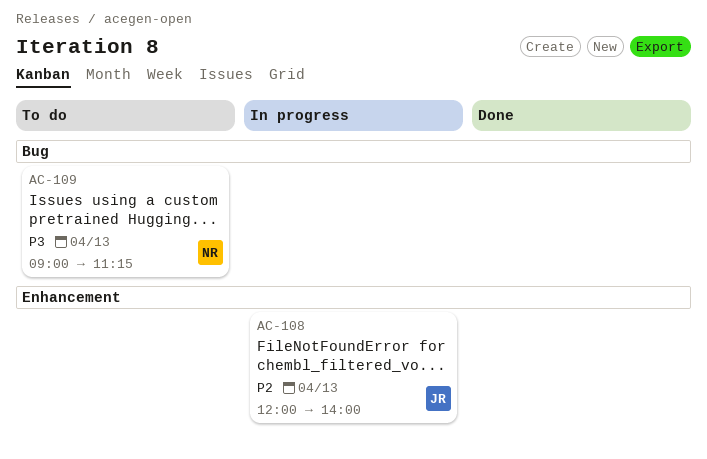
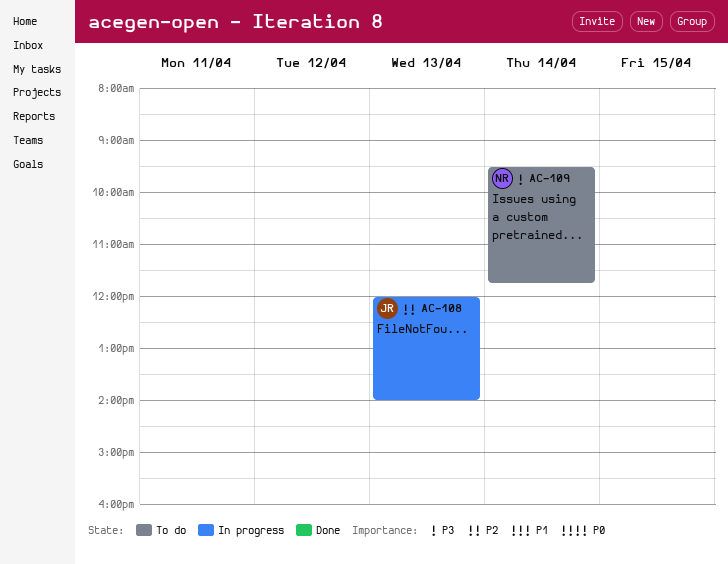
AC-109, day: Apr 13 -> Apr 14
AC-109, begins: 09:00 -> 09:30
AC-109, ends: 11:15 -> 11:45

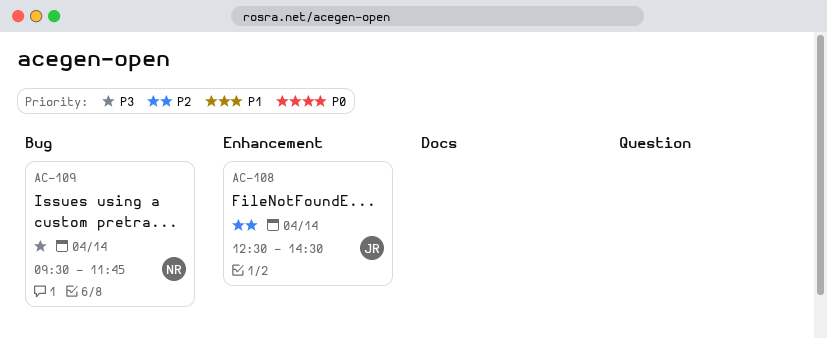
AC-108, day: Apr 13 -> Apr 14
AC-108, begins: 12:00 -> 12:30
AC-108, ends: 14:00 -> 14:30

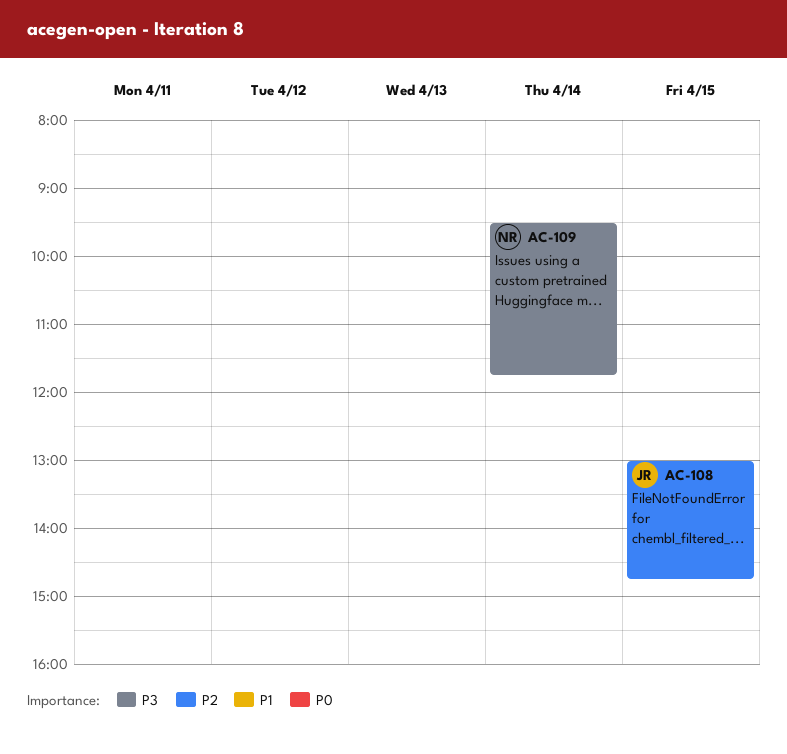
AC-108, day: Apr 14 -> Apr 15
AC-108, begins: 12:30 -> 13:00
AC-108, ends: 14:30 -> 14:45

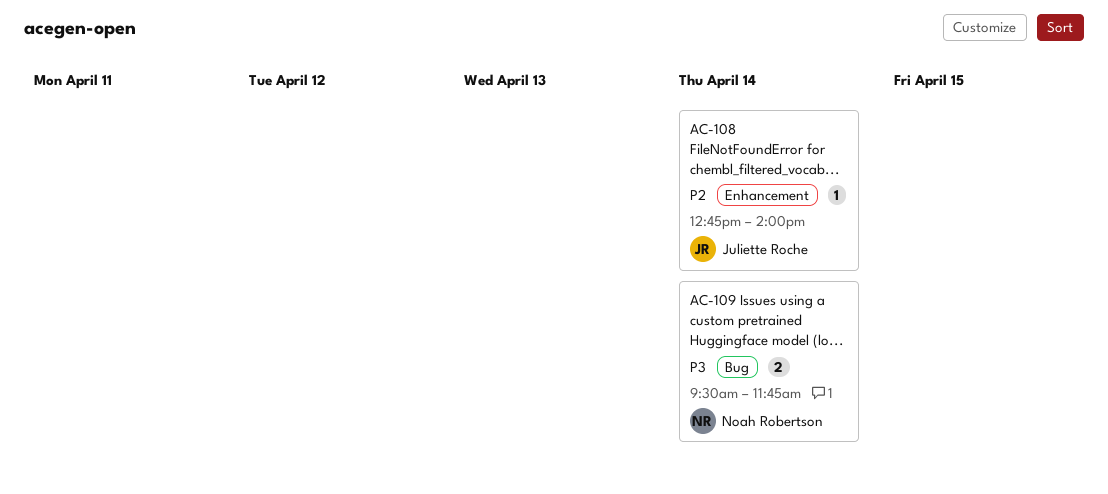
AC-108, day: Apr 15 -> Apr 14
AC-108, begins: 13:00 -> 12:45
AC-108, ends: 14:45 -> 14:00

